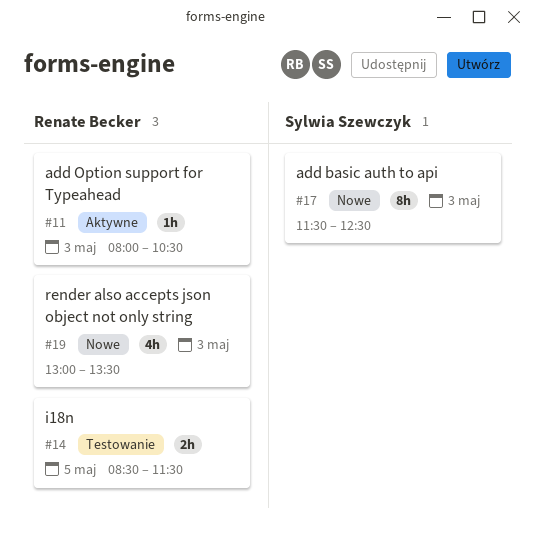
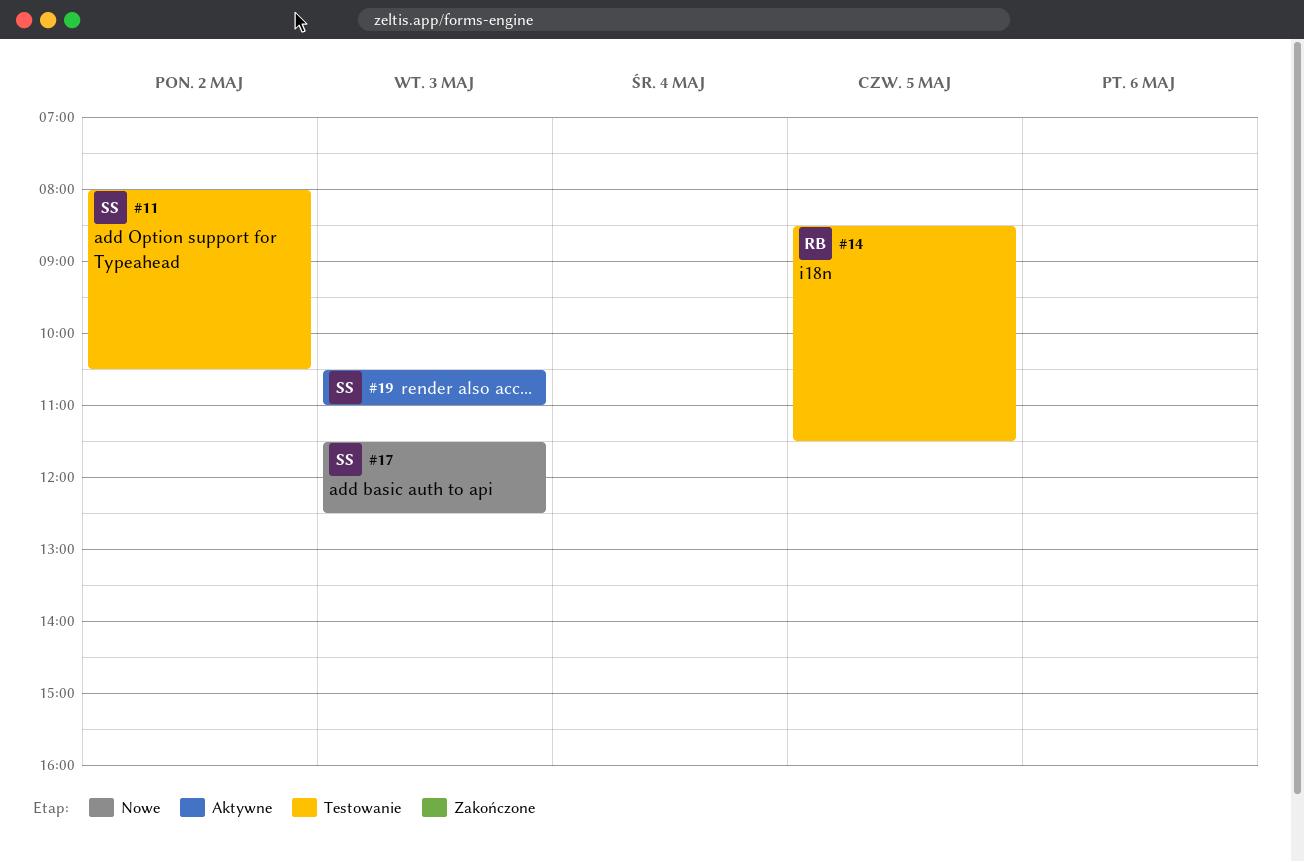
#11, status: Aktywne -> Testowanie
#11, owner: Renate Becker -> Sylwia Szewczyk
#11, day: May 3 -> May 2
#19, status: Nowe -> Aktywne
#19, owner: Renate Becker -> Sylwia Szewczyk
#19, begins: 13:00 -> 10:30
#19, ends: 13:30 -> 11:00

